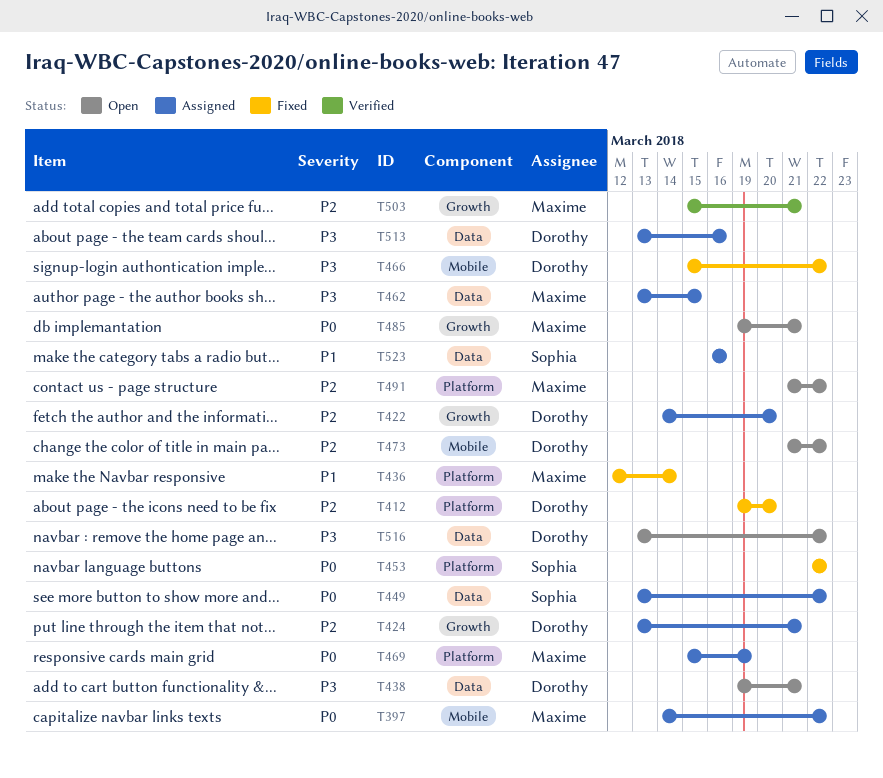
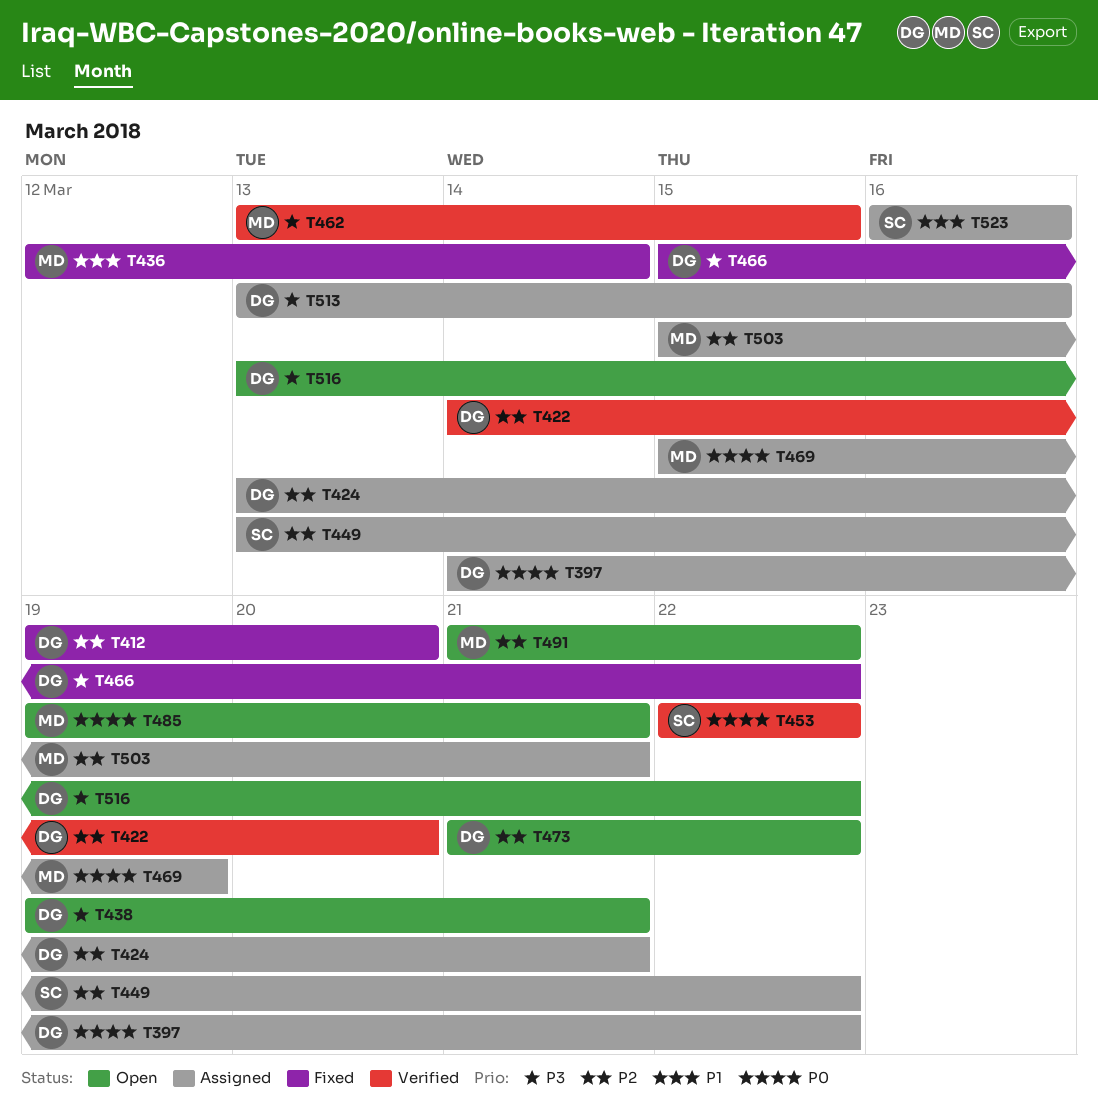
T397, owner: Maxime -> Dorothy
T422, status: Assigned -> Verified
T449, priority: P0 -> P2
T453, status: Fixed -> Verified
T462, status: Assigned -> Verified
T503, status: Verified -> Assigned

